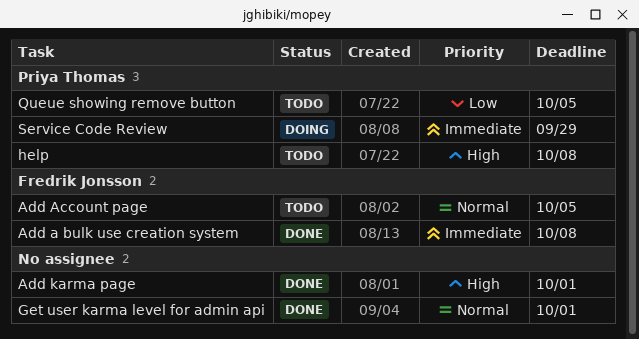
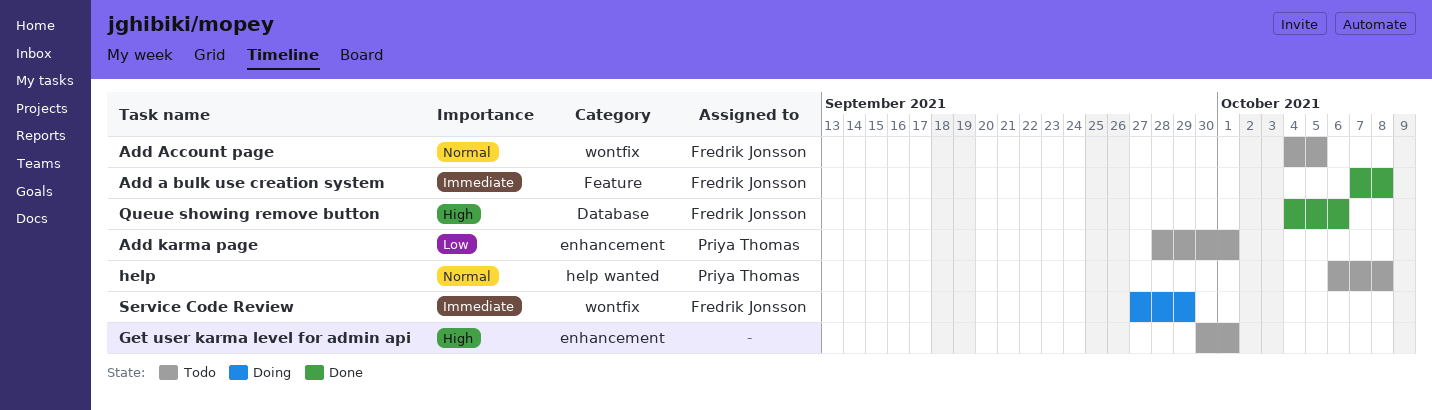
Add karma page, status: Done -> Todo
Add karma page, owner: none -> Priya Thomas
Add karma page, priority: High -> Low
Get user karma level for admin api, status: Done -> Todo
Get user karma level for admin api, priority: Normal -> High
help, priority: High -> Normal
Queue showing remove button, status: Todo -> Done
Queue showing remove button, owner: Priya Thomas -> Fredrik Jonsson
Queue showing remove button, priority: Low -> High
Queue showing remove button, due: Oct 5 -> Oct 6
Service Code Review, owner: Priya Thomas -> Fredrik Jonsson

